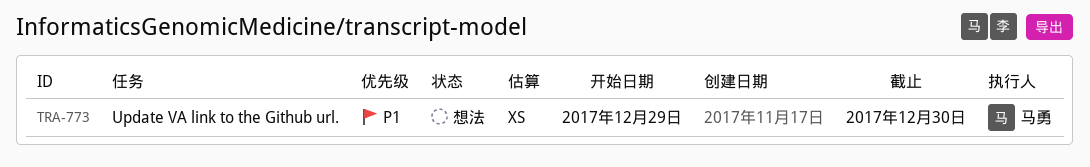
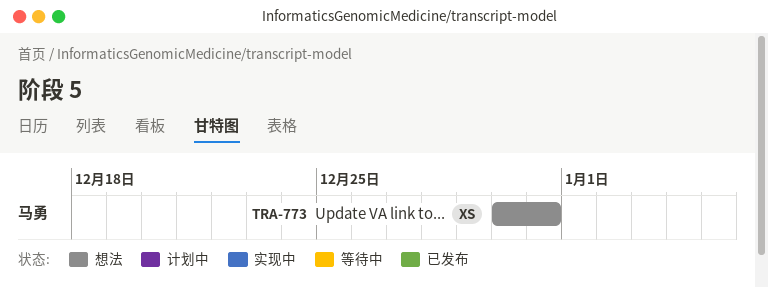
TRA-773, start: Dec 29 -> Dec 30
TRA-773, due: Dec 30 -> Dec 31

